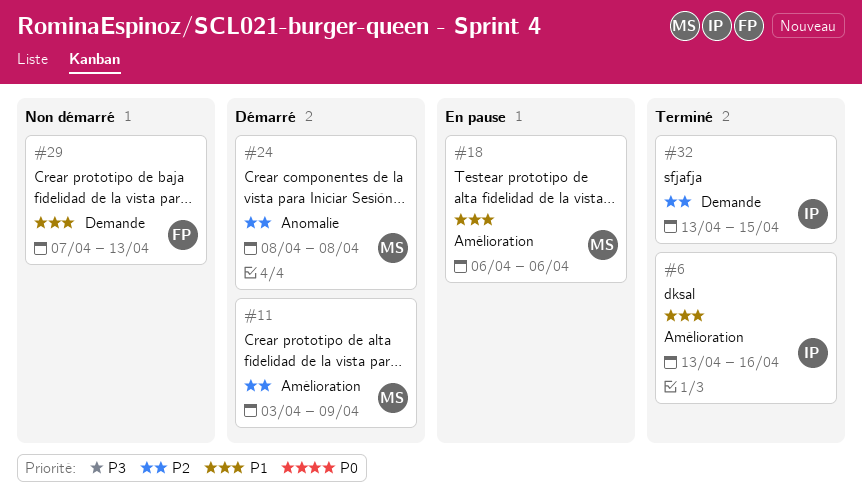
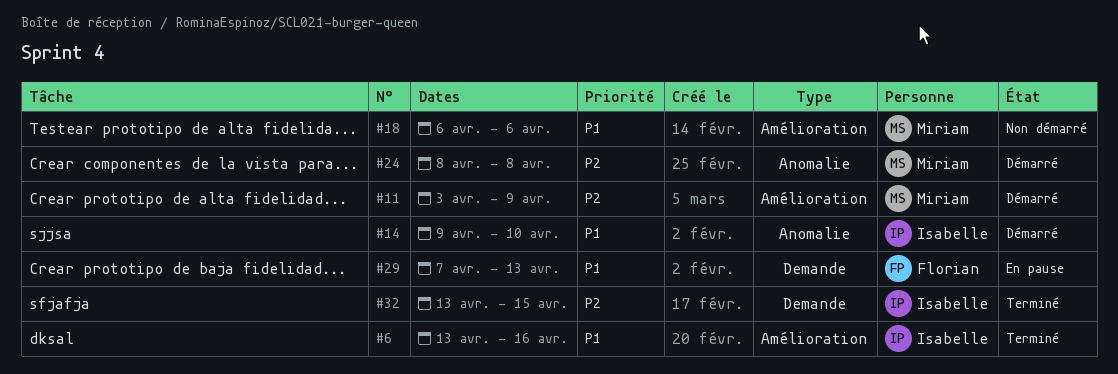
#14: none -> present
#18, status: En pause -> Non démarré
#29, status: Non démarré -> En pause

